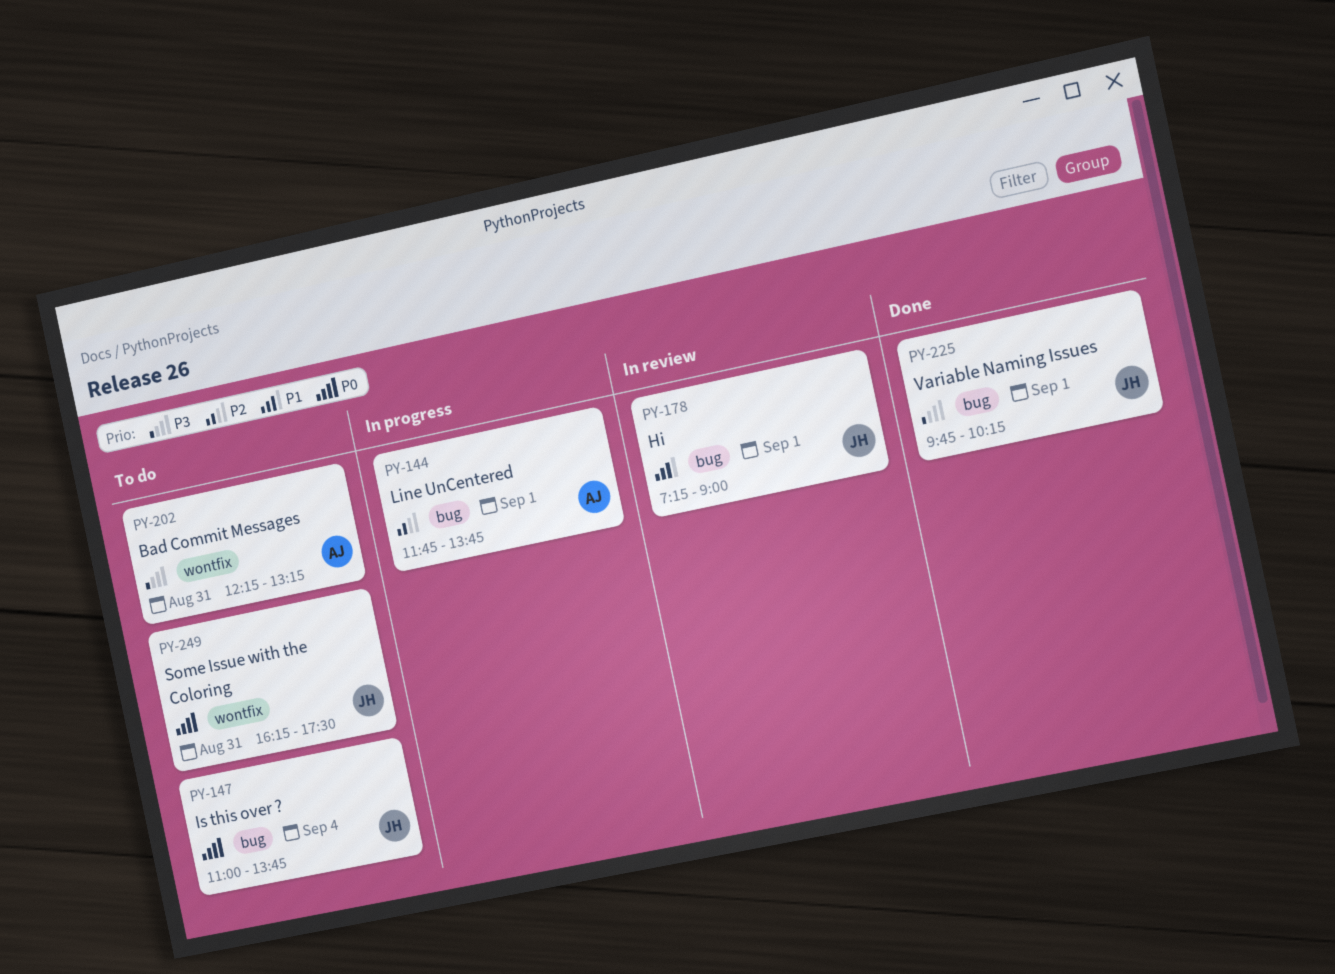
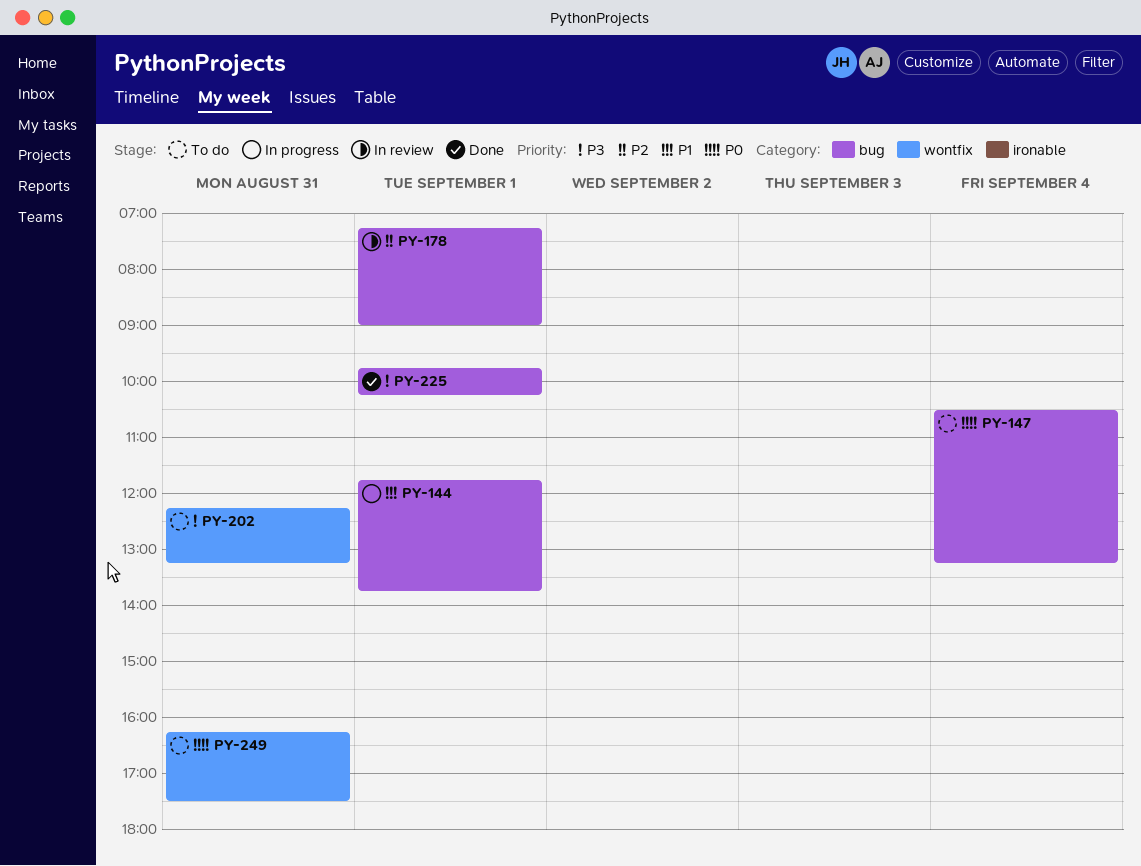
PY-144, priority: P2 -> P1
PY-147, begins: 11:00 -> 10:30
PY-147, ends: 13:45 -> 13:15
PY-178, priority: P1 -> P2

